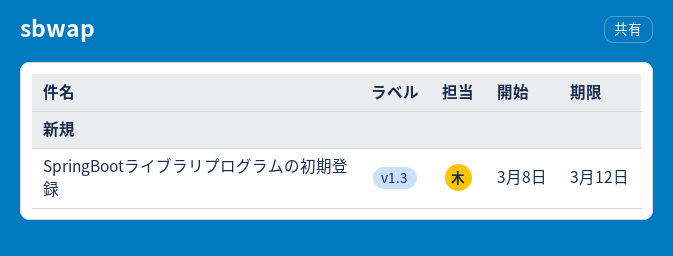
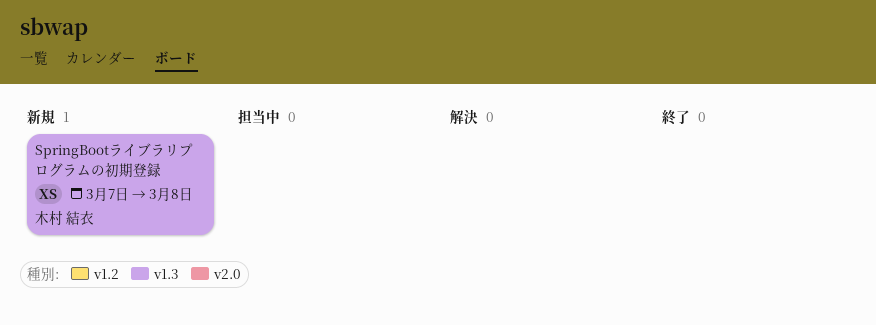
SpringBootライブラリプログラムの初期登録, start: Mar 8 -> Mar 7
SpringBootライブラリプログラムの初期登録, due: Mar 12 -> Mar 8

